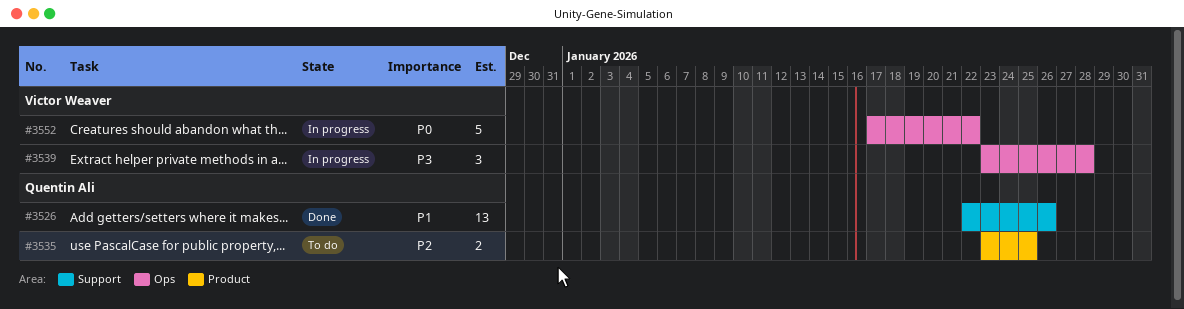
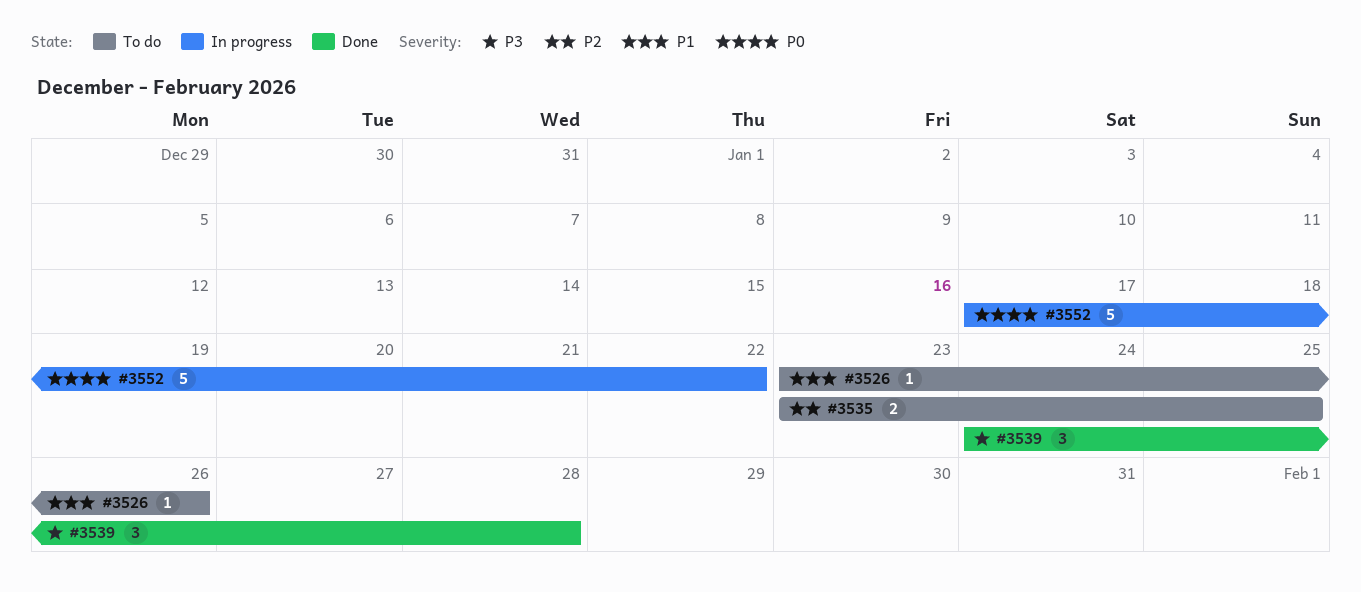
#3526, status: Done -> To do
#3526, estimate: 13 -> 1
#3526, start: Jan 22 -> Jan 23
#3539, status: In progress -> Done
#3539, start: Jan 23 -> Jan 24

